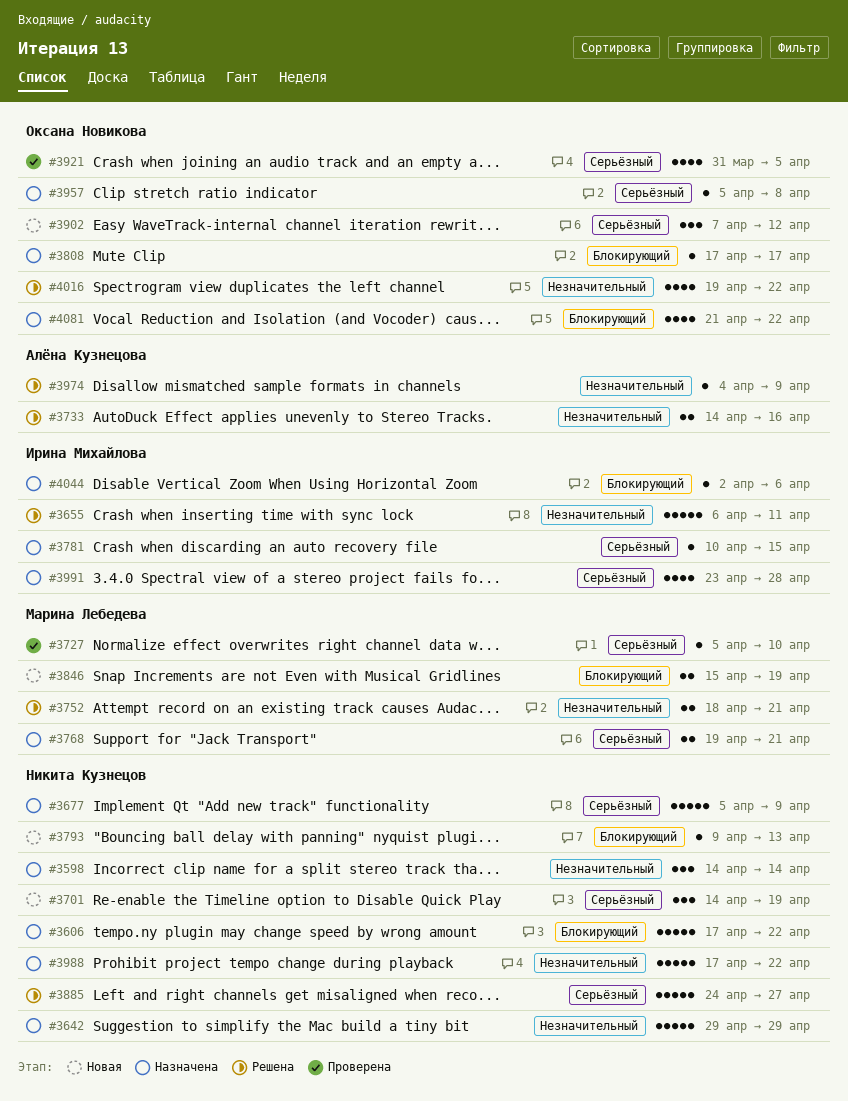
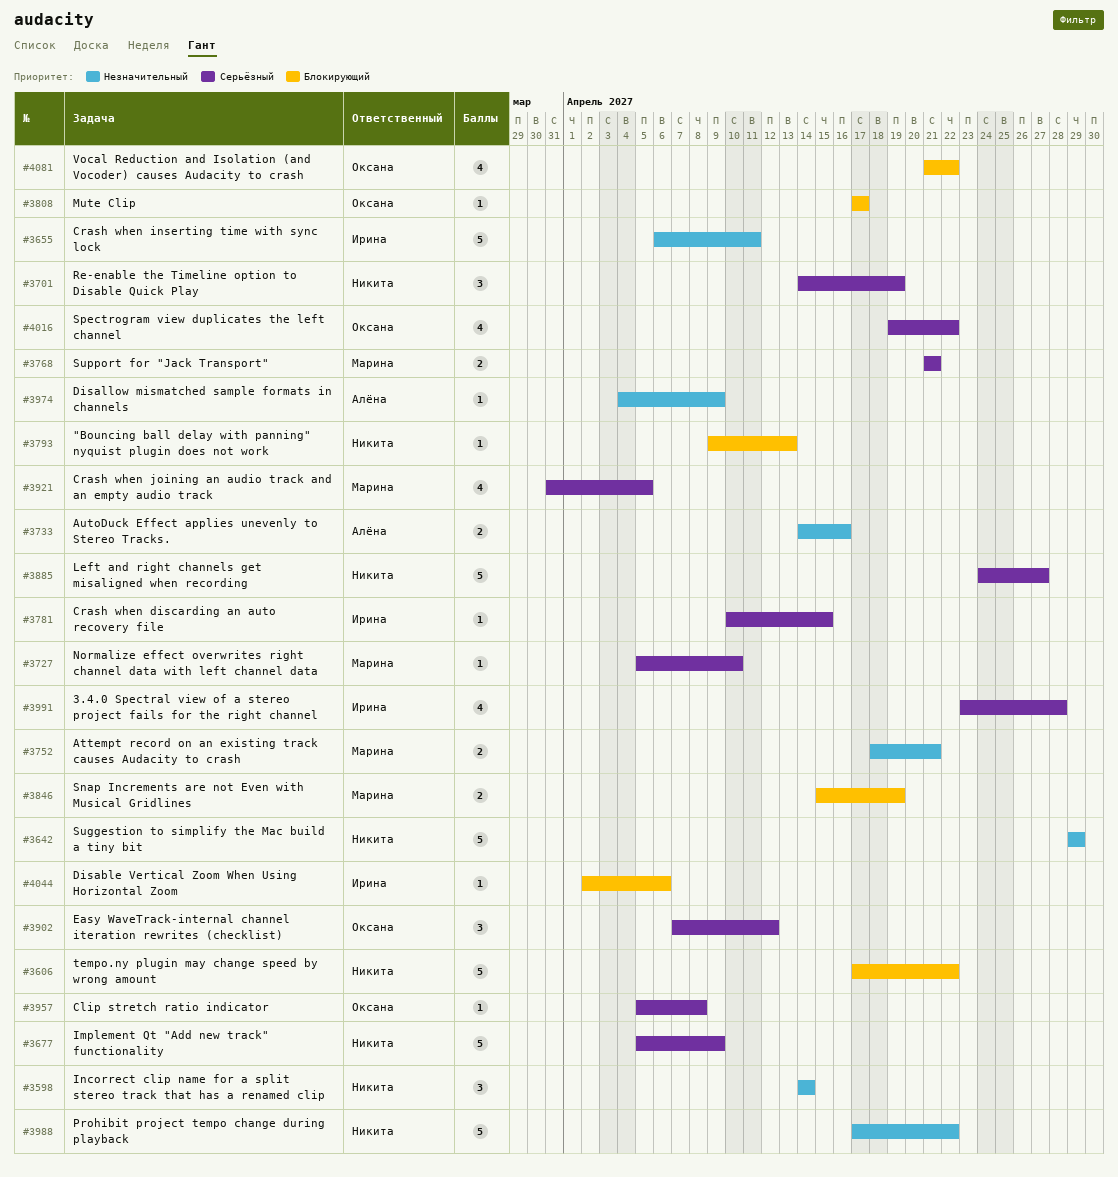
#3768, start: Apr 19 -> Apr 21
#3921, owner: Оксана Новикова -> Марина Лебедева
#4016, priority: Незначительный -> Серьёзный

